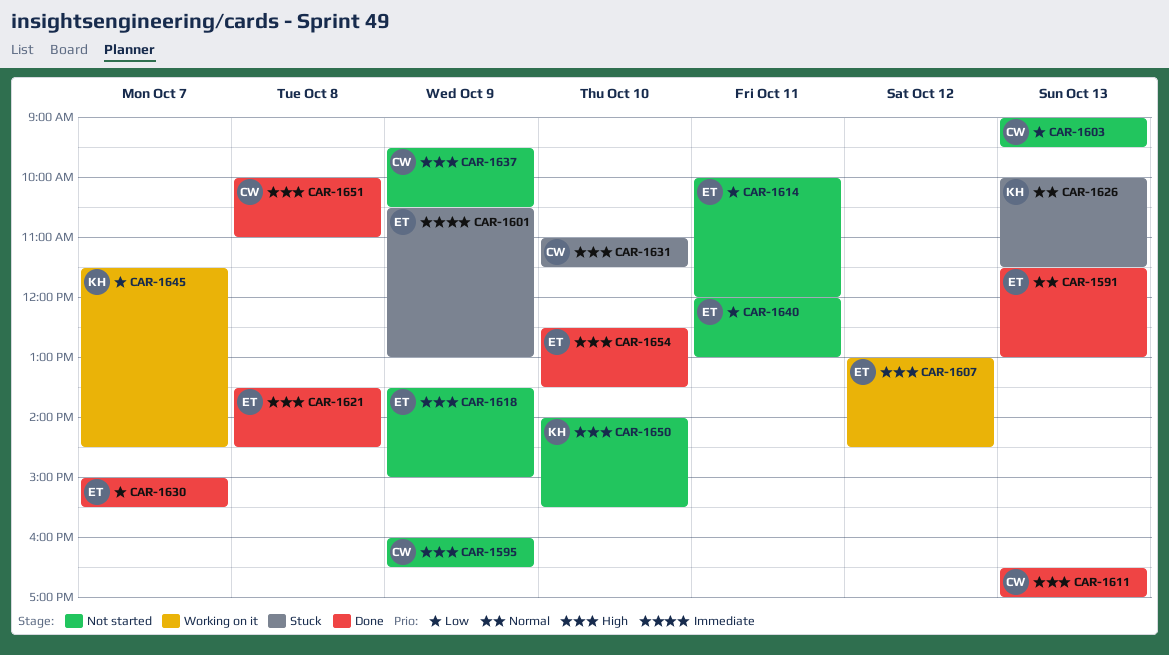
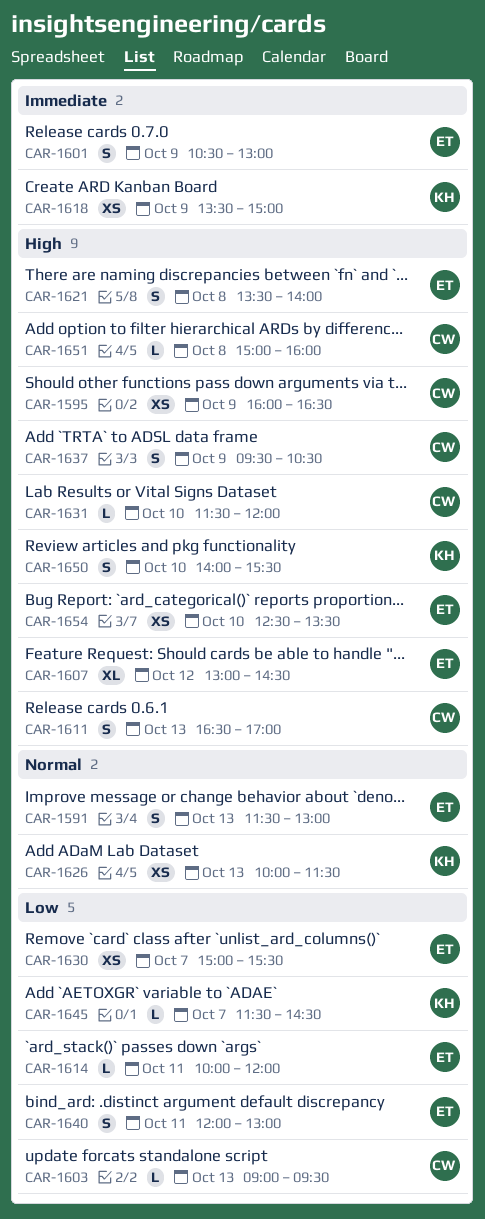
CAR-1618, owner: ET -> KH
CAR-1618, priority: High -> Immediate
CAR-1621, ends: 14:30 -> 14:00
CAR-1631, begins: 11:00 -> 11:30
CAR-1631, ends: 11:30 -> 12:00
CAR-1651, begins: 10:00 -> 15:00
CAR-1651, ends: 11:00 -> 16:00

